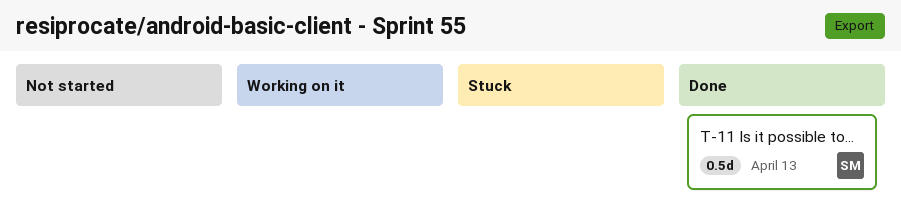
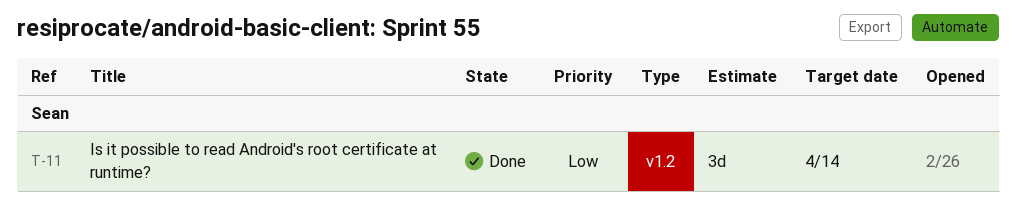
T-11, estimate: 0.5d -> 3d
T-11, due: Apr 13 -> Apr 14

